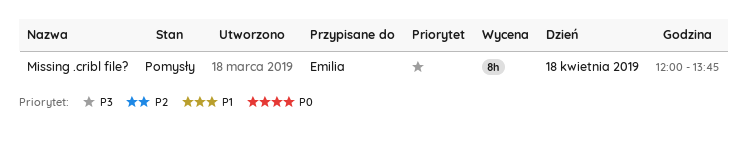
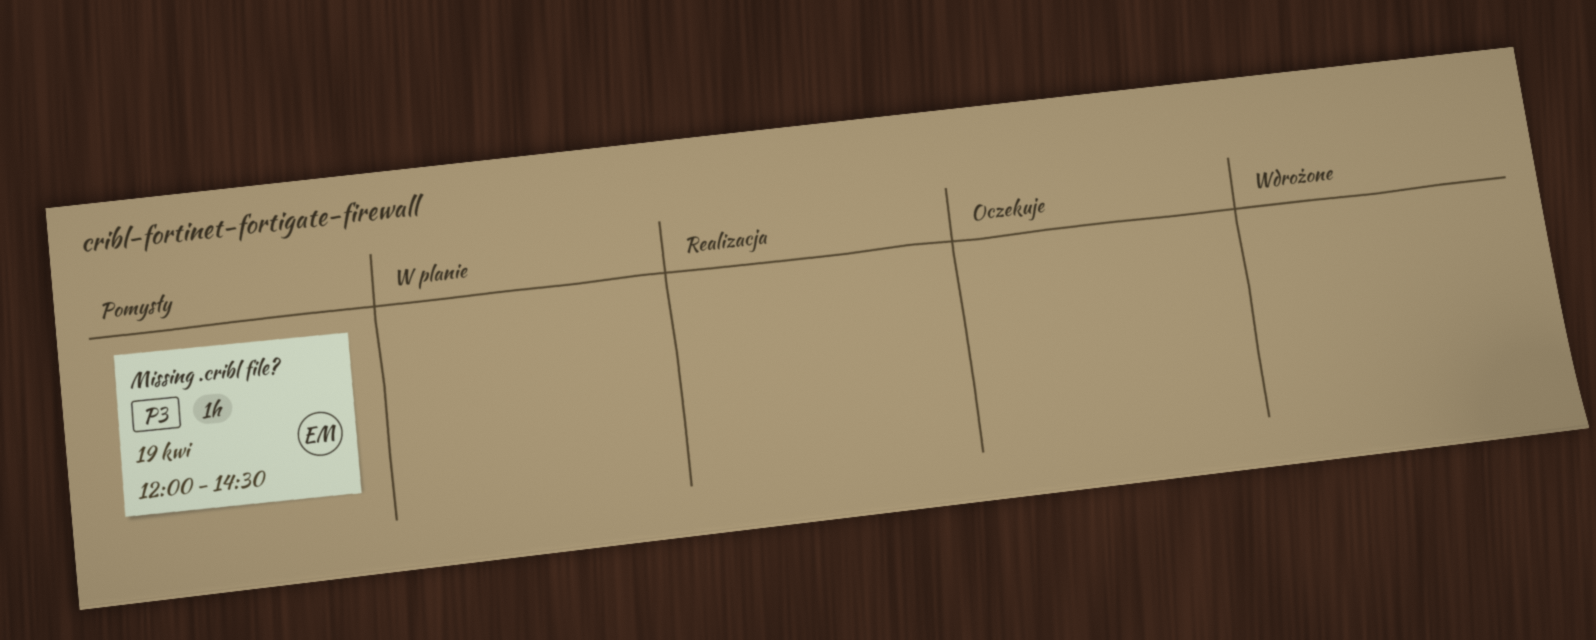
Missing .cribl file?, estimate: 8h -> 1h
Missing .cribl file?, day: Apr 18 -> Apr 19
Missing .cribl file?, ends: 13:45 -> 14:30

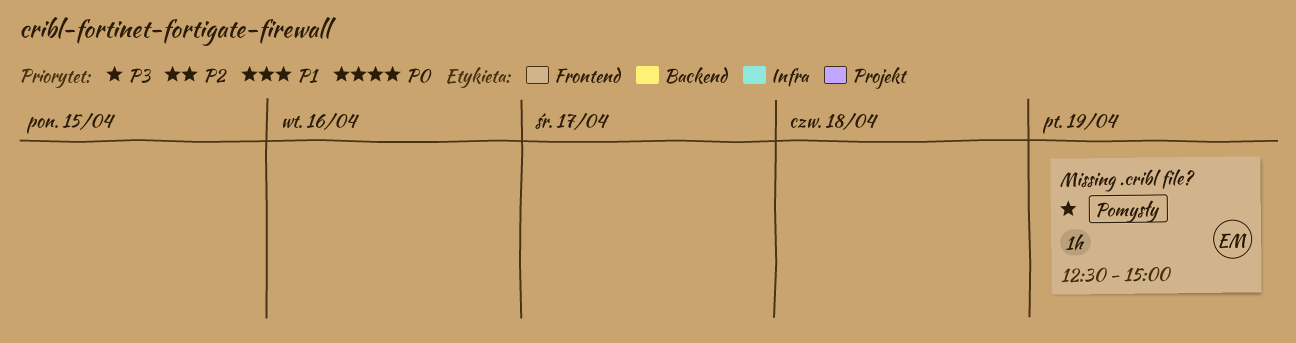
Missing .cribl file?, begins: 12:00 -> 12:30
Missing .cribl file?, ends: 14:30 -> 15:00

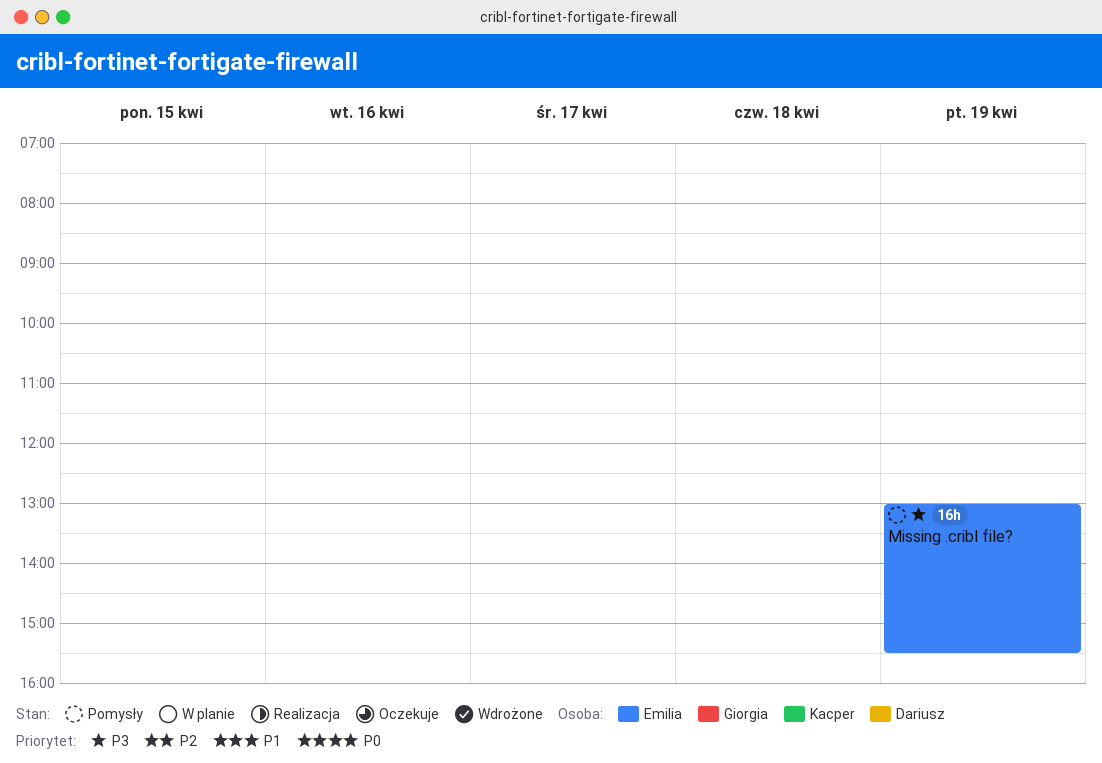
Missing .cribl file?, estimate: 1h -> 16h
Missing .cribl file?, begins: 12:30 -> 13:00
Missing .cribl file?, ends: 15:00 -> 15:30

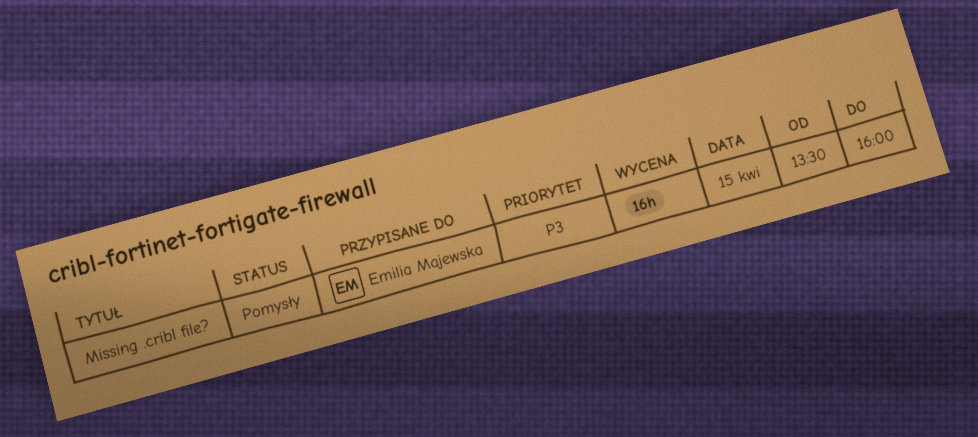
Missing .cribl file?, day: Apr 19 -> Apr 15
Missing .cribl file?, begins: 13:00 -> 13:30
Missing .cribl file?, ends: 15:30 -> 16:00

